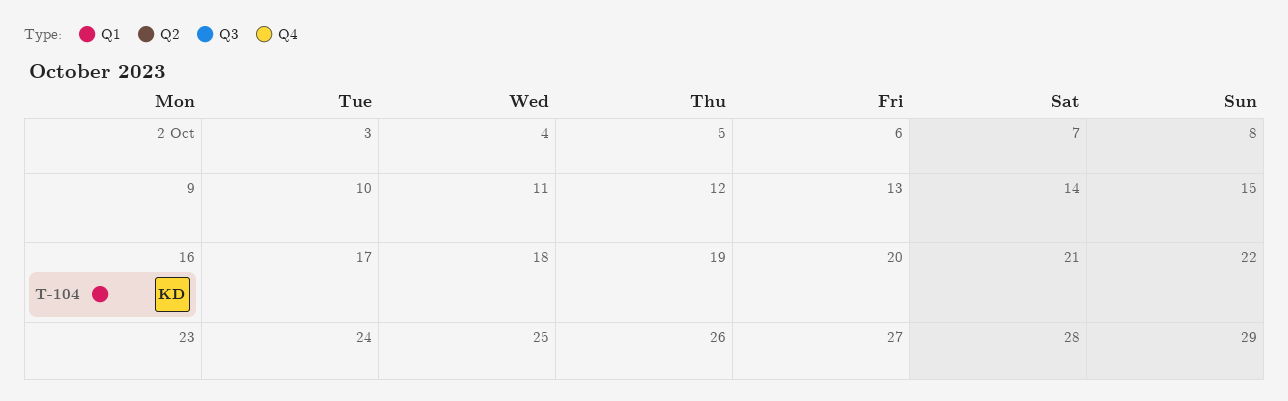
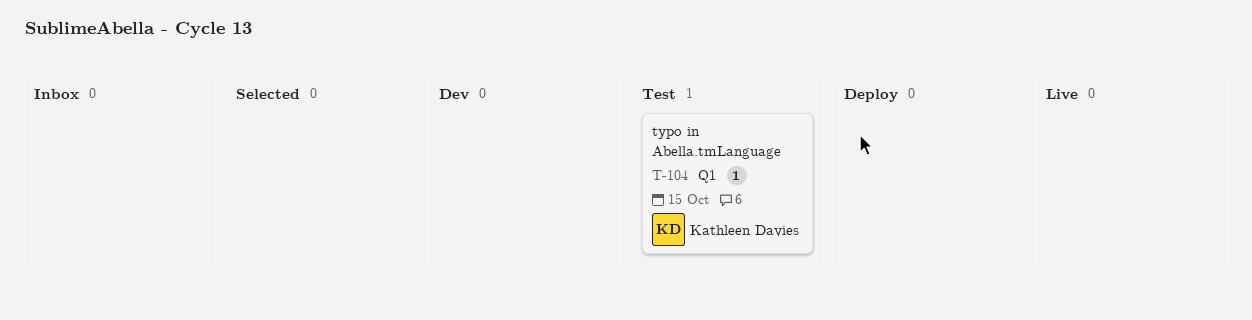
T-104, due: Oct 16 -> Oct 15

